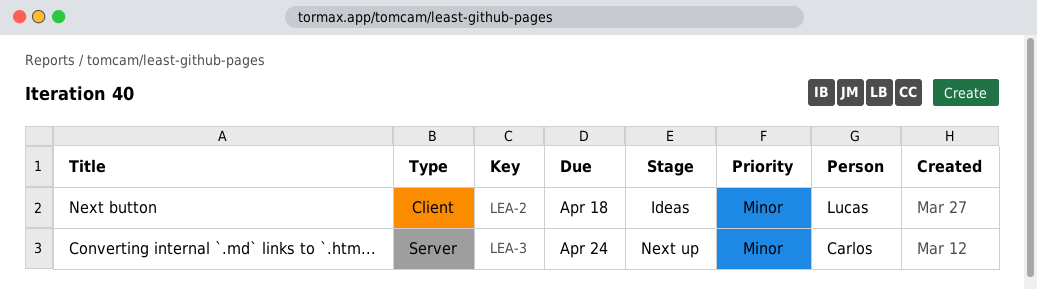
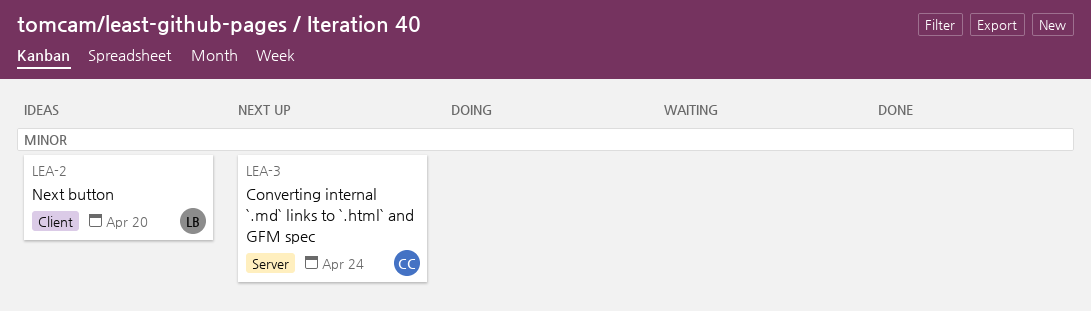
LEA-2, due: Apr 18 -> Apr 20

